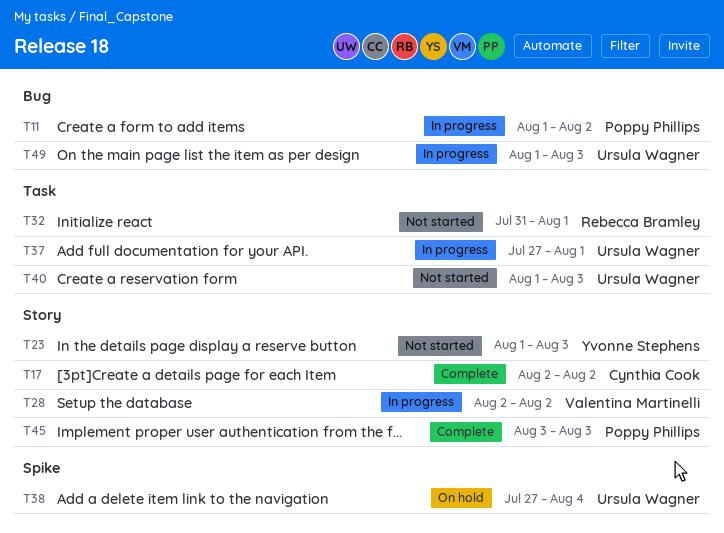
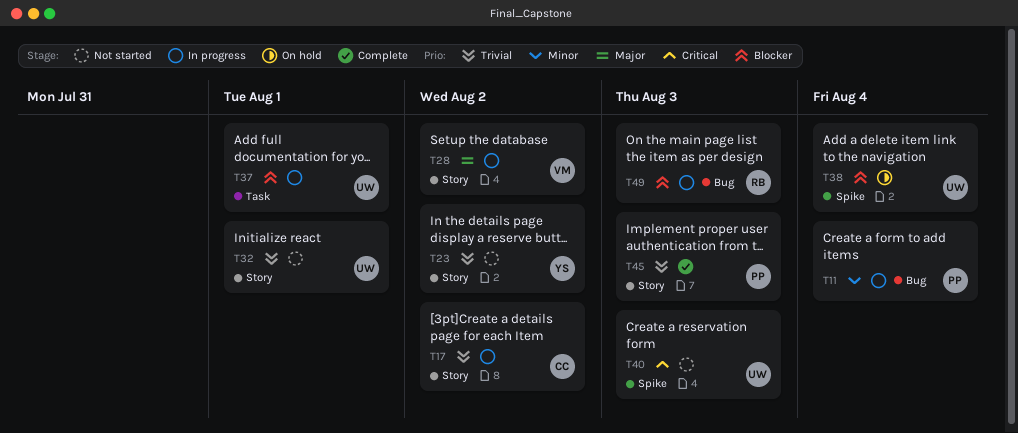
T11, due: Aug 2 -> Aug 4
T17, status: Complete -> In progress
T23, due: Aug 3 -> Aug 2
T32, owner: Rebecca Bramley -> Ursula Wagner
T32, label: Task -> Story
T40, label: Task -> Spike
T49, owner: Ursula Wagner -> Rebecca Bramley

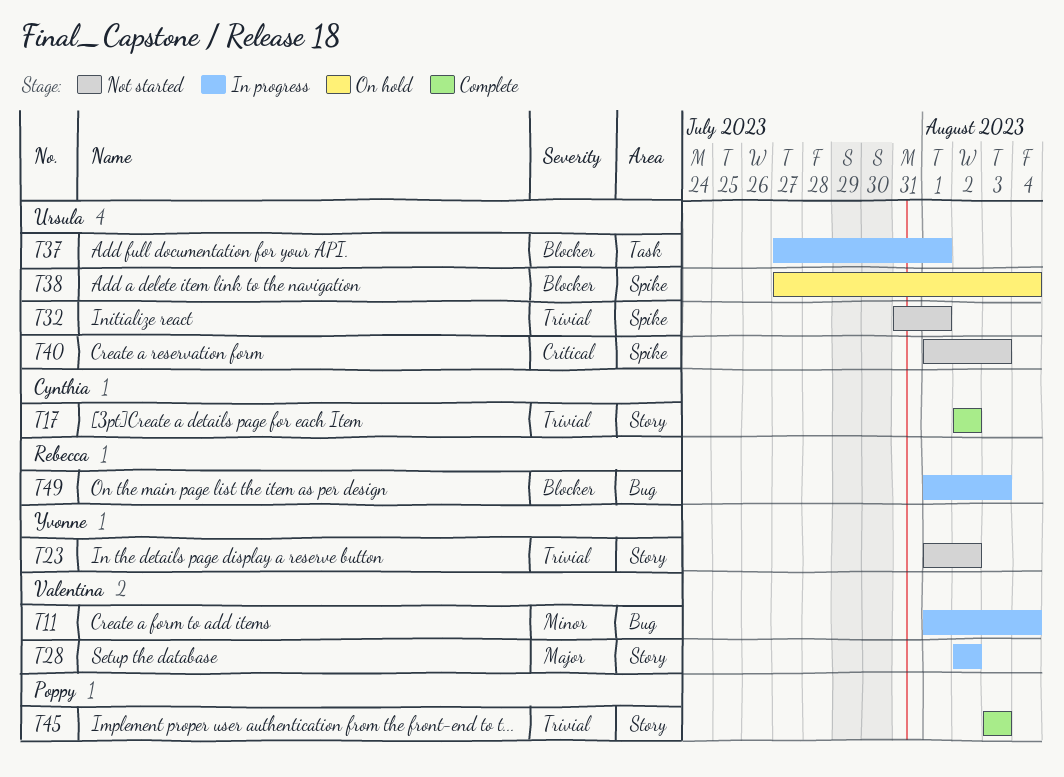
T11, owner: Poppy -> Valentina
T17, status: In progress -> Complete
T32, label: Story -> Spike

